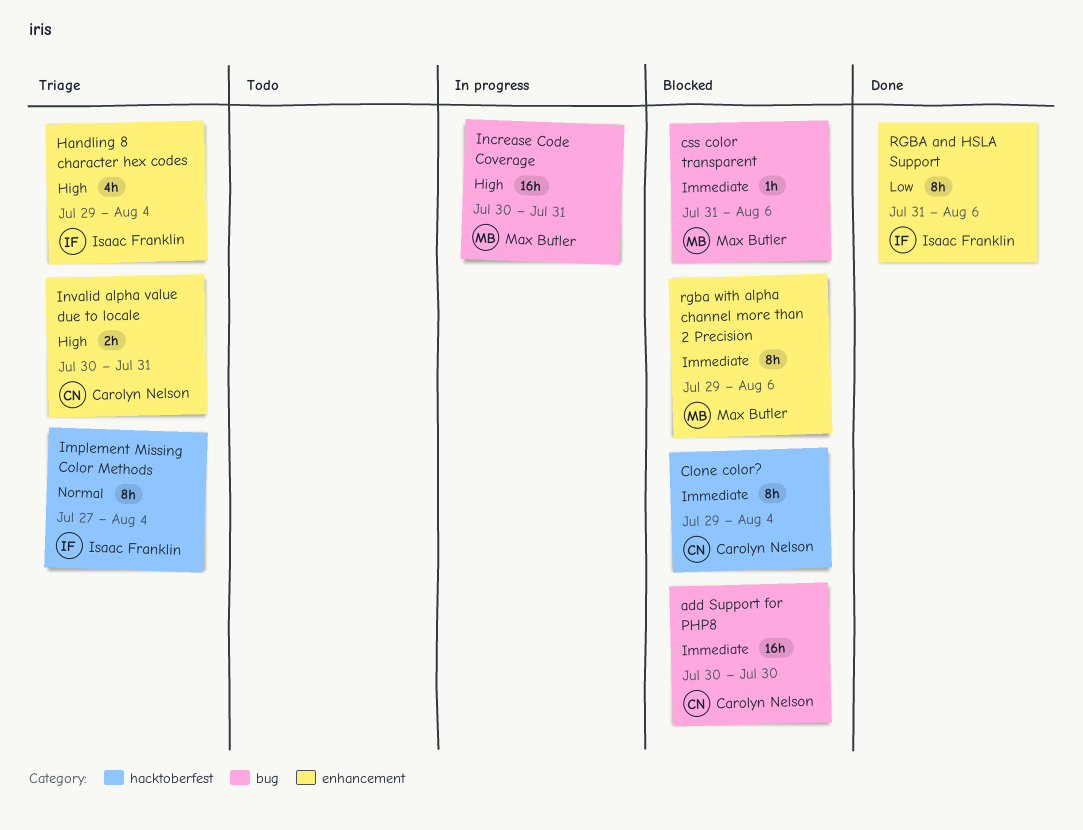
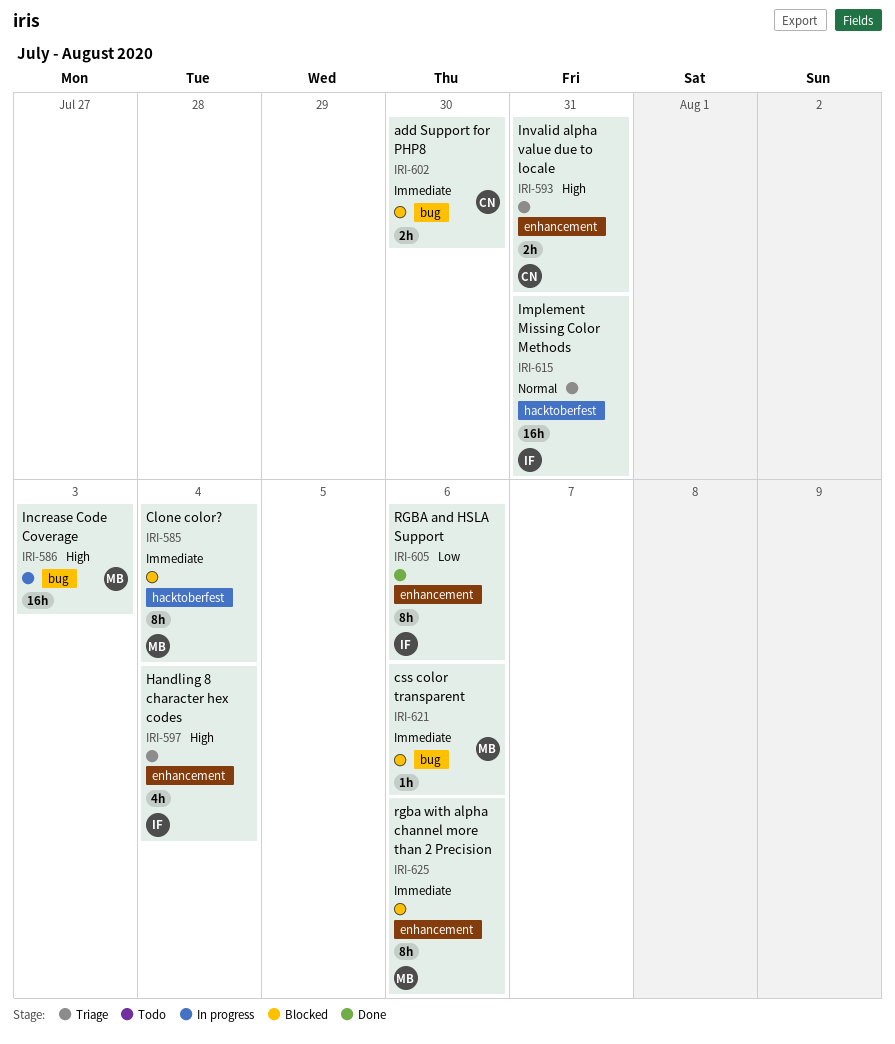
add Support for PHP8, estimate: 16h -> 2h
Clone color?, owner: Carolyn Nelson -> Max Butler
Implement Missing Color Methods, estimate: 8h -> 16h
Implement Missing Color Methods, due: Aug 4 -> Jul 31
Increase Code Coverage, due: Jul 31 -> Aug 3

